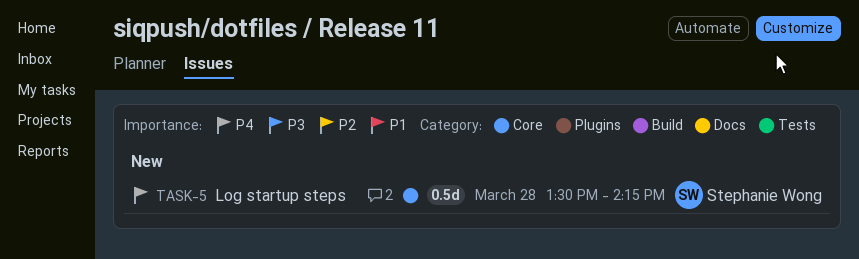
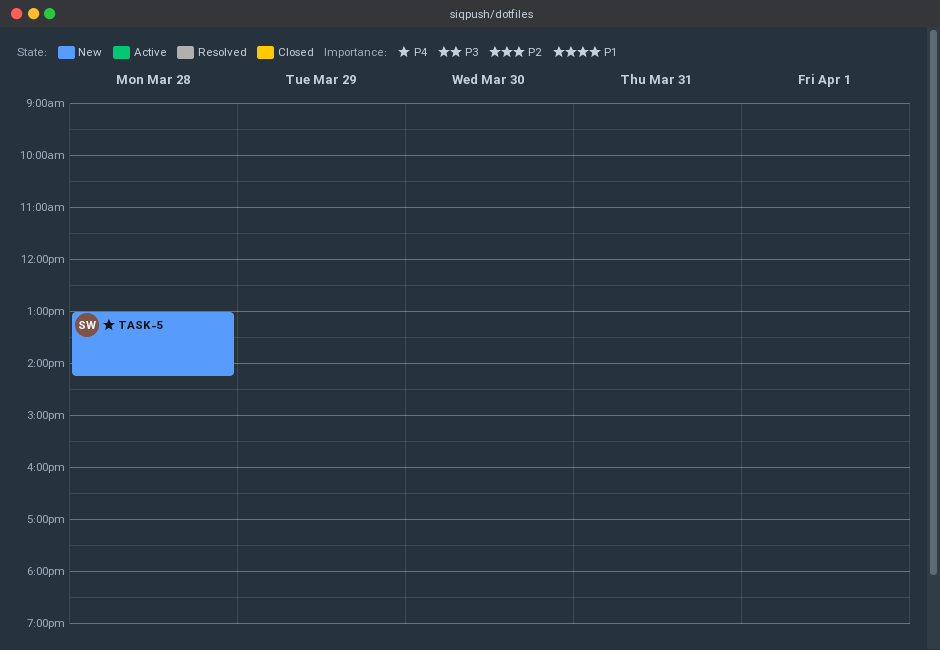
TASK-5, begins: 13:30 -> 13:00

